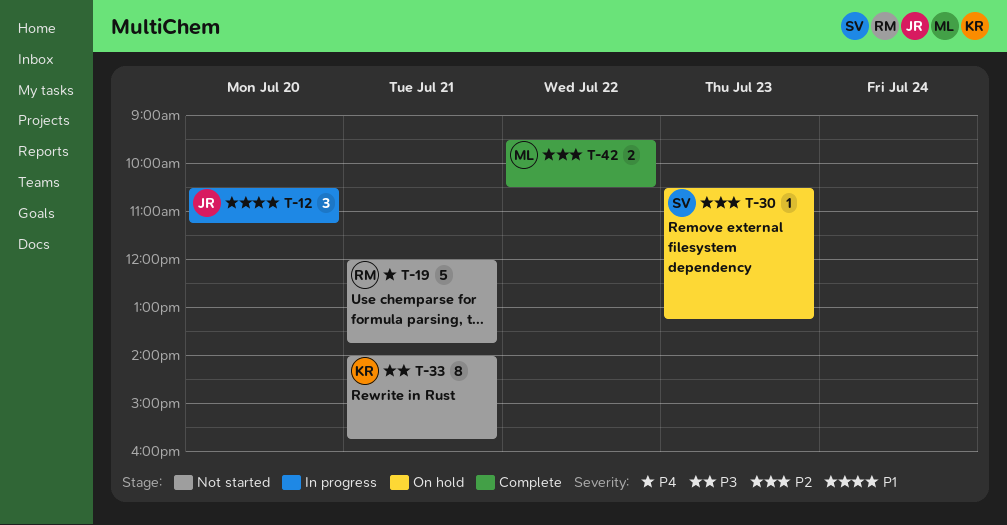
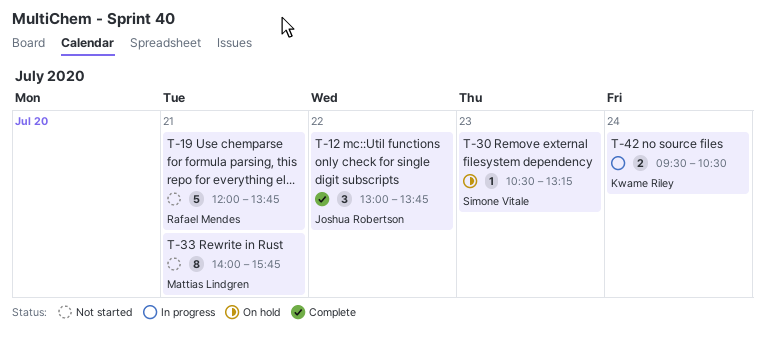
T-12, status: In progress -> Complete
T-12, day: Jul 20 -> Jul 22
T-12, begins: 10:30 -> 13:00
T-12, ends: 11:15 -> 13:45
T-33, owner: Kwame Riley -> Mattias Lindgren
T-42, status: Complete -> In progress
T-42, owner: Mattias Lindgren -> Kwame Riley
T-42, day: Jul 22 -> Jul 24

